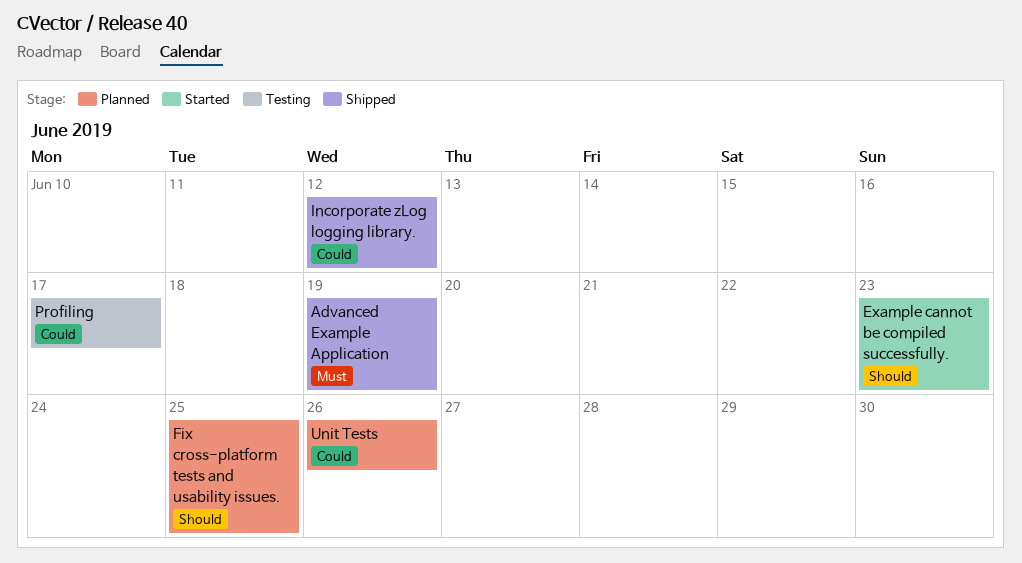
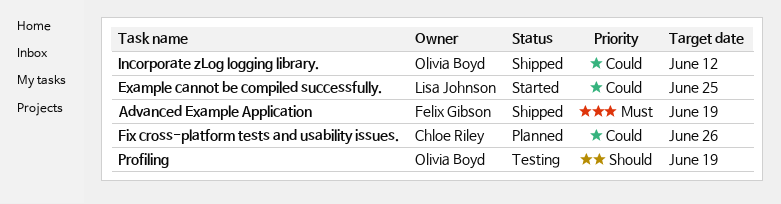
Example cannot be compiled successfully., priority: Should -> Could
Example cannot be compiled successfully., due: Jun 23 -> Jun 25
Fix cross-platform tests and usability issues., priority: Should -> Could
Fix cross-platform tests and usability issues., due: Jun 25 -> Jun 26
Profiling, priority: Could -> Should
Profiling, due: Jun 17 -> Jun 19
Unit Tests: present -> none

